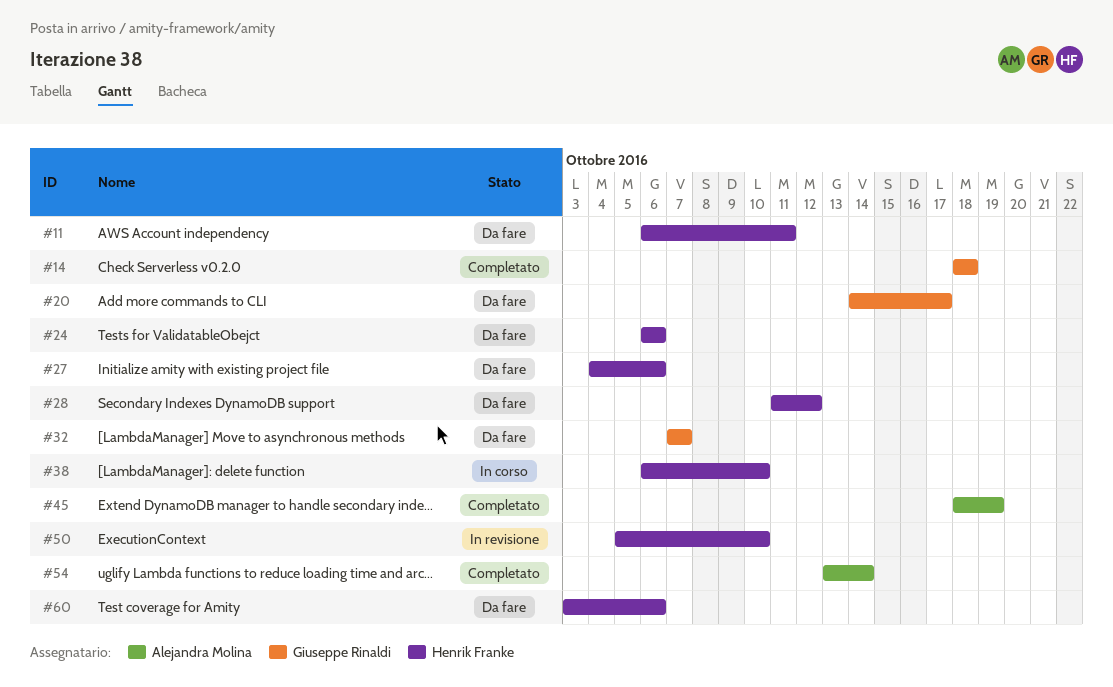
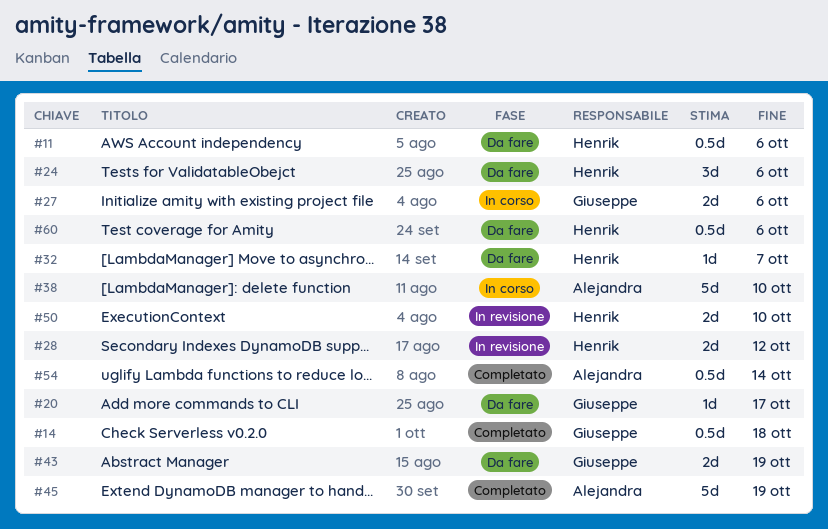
#11, due: Oct 11 -> Oct 6
#27, status: Da fare -> In corso
#27, owner: Henrik Franke -> Giuseppe Rinaldi
#28, status: Da fare -> In revisione
#32, owner: Giuseppe Rinaldi -> Henrik Franke
#38, owner: Henrik Franke -> Alejandra Molina
#43: none -> present

